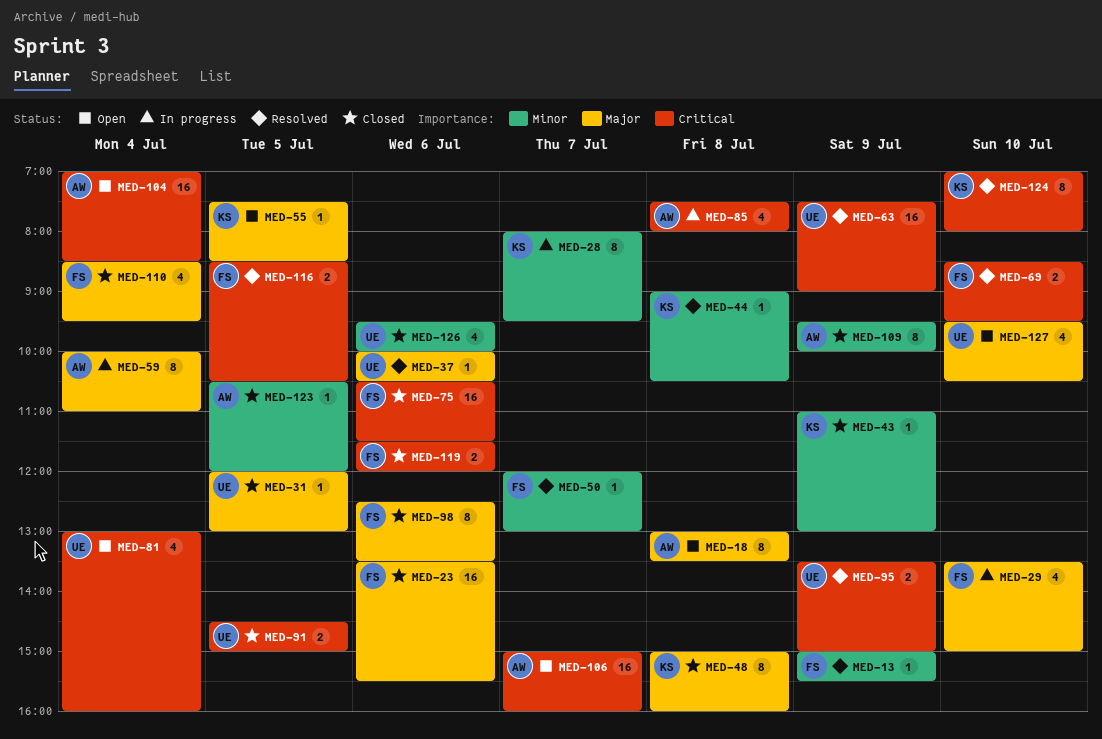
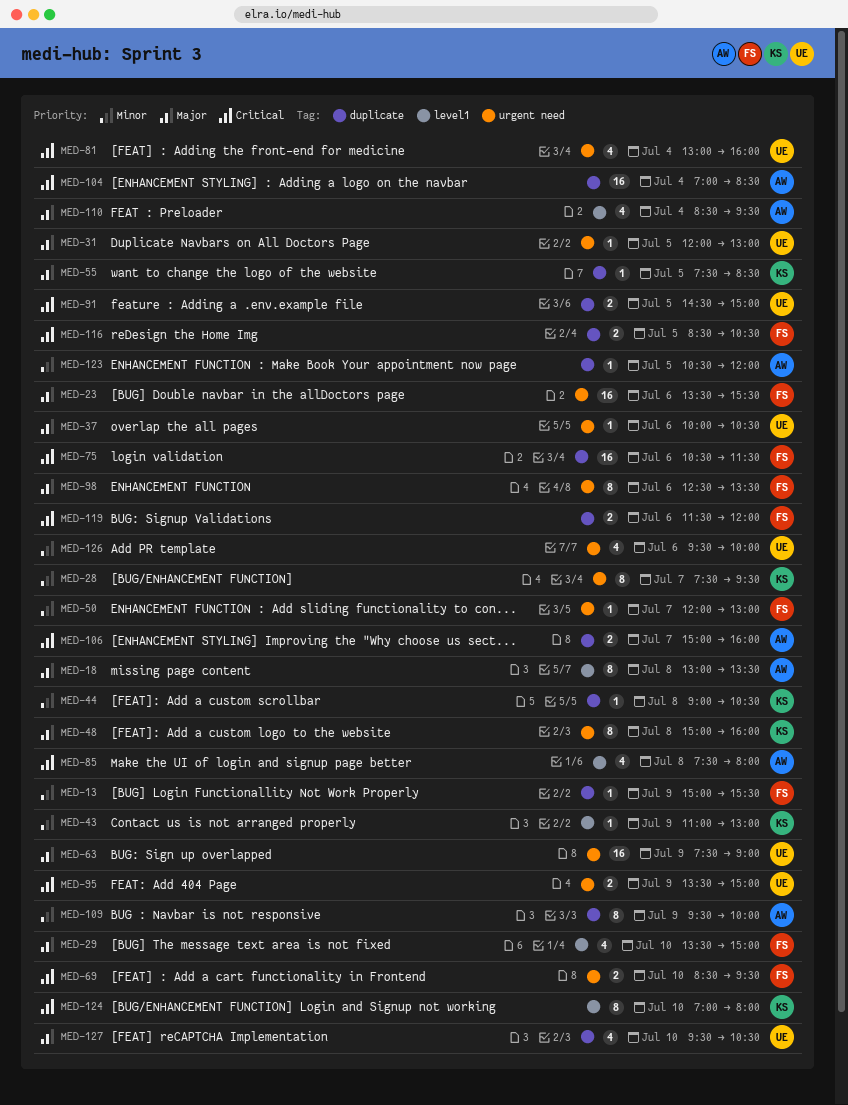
MED-28, begins: 08:00 -> 07:30
MED-59: present -> none
MED-63, priority: Critical -> Major
MED-106, estimate: 16 -> 2
MED-110, owner: FS -> AW

